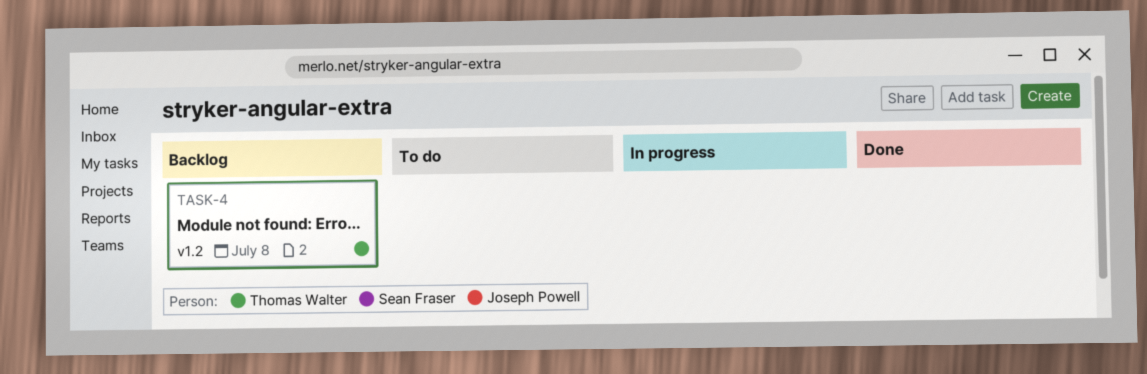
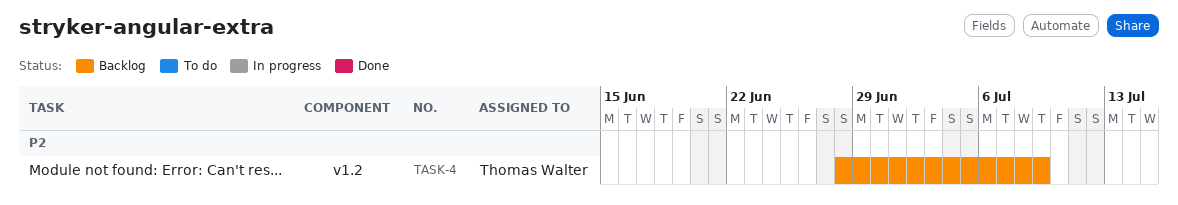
TASK-4, due: Jul 8 -> Jul 9

